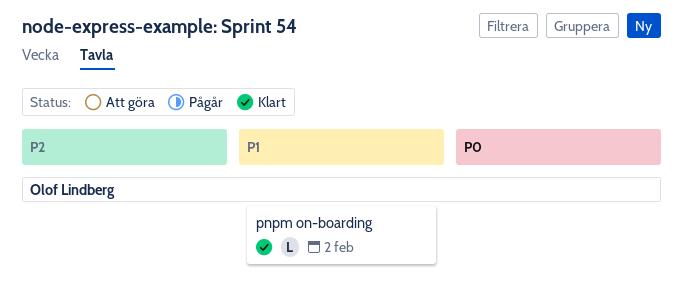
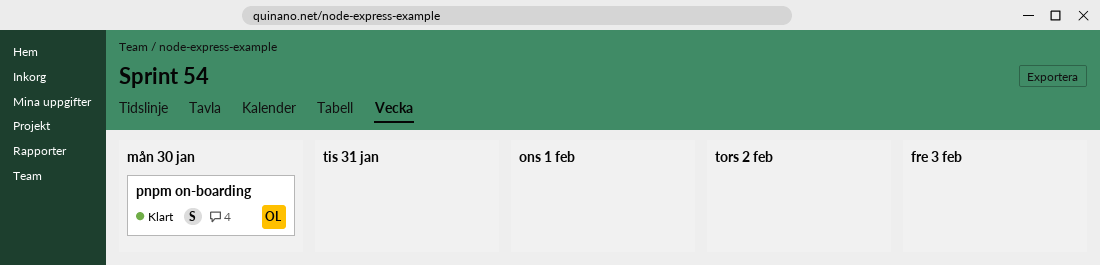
pnpm on-boarding, estimate: L -> S
pnpm on-boarding, due: Feb 2 -> Jan 30

